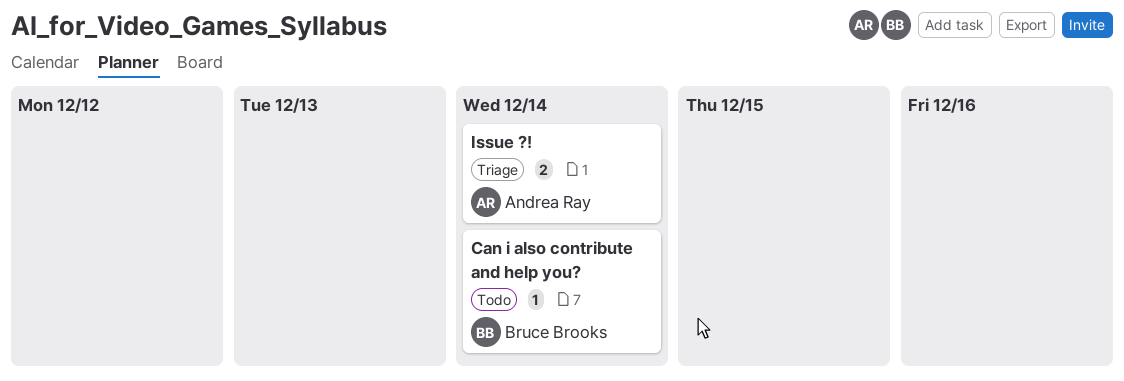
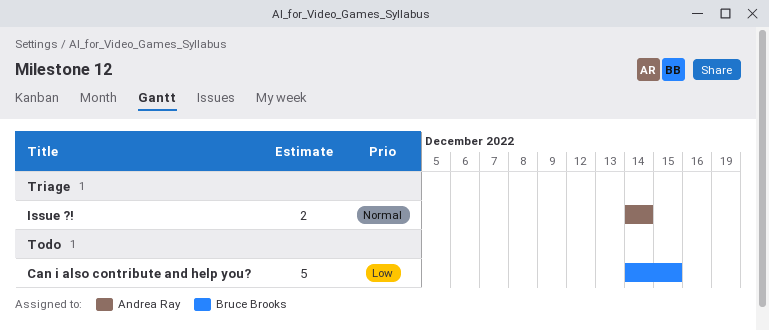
Can i also contribute and help you?, estimate: 1 -> 5
Can i also contribute and help you?, due: Dec 14 -> Dec 15

